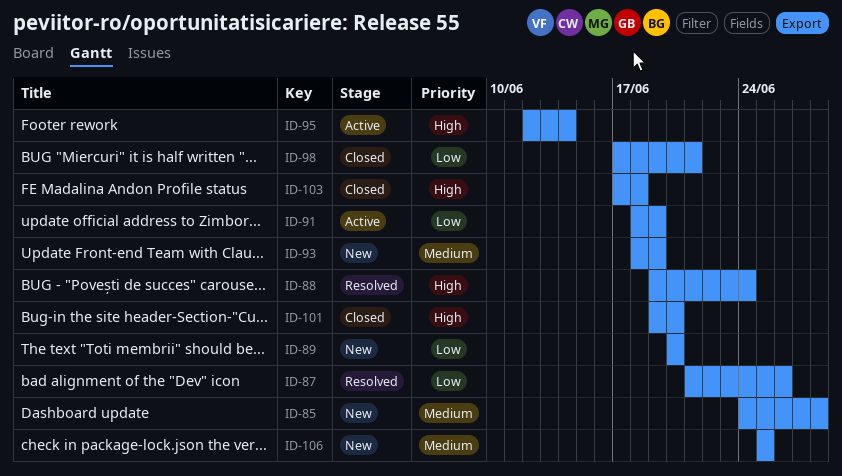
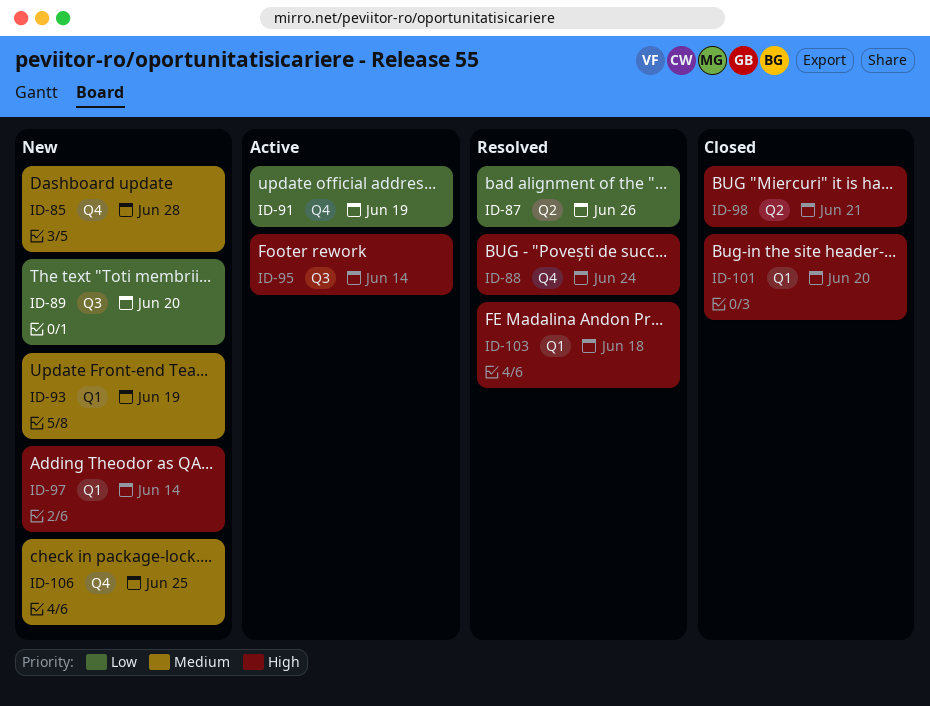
ID-97: none -> present
ID-98, priority: Low -> High
ID-103, status: Closed -> Resolved

